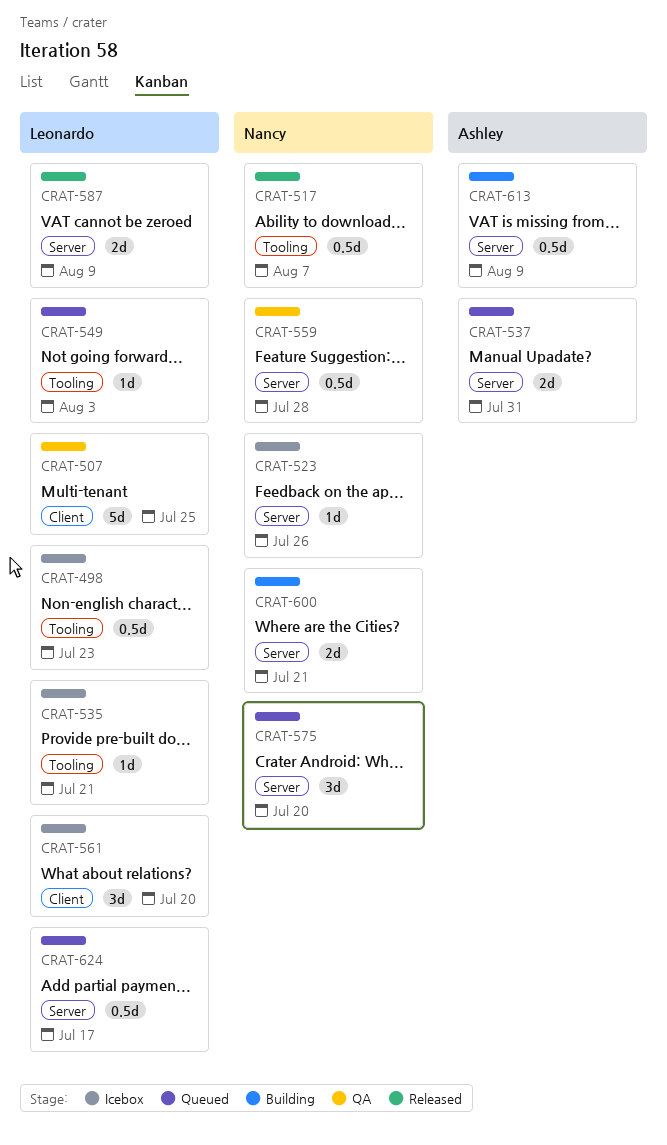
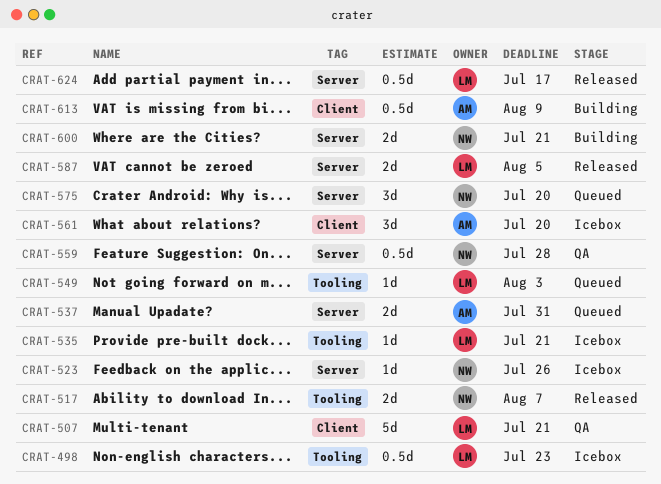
CRAT-507, due: Jul 25 -> Jul 21
CRAT-517, estimate: 0.5d -> 2d
CRAT-561, owner: Leonardo -> Ashley
CRAT-587, due: Aug 9 -> Aug 5
CRAT-613, label: Server -> Client
CRAT-624, status: Queued -> Released

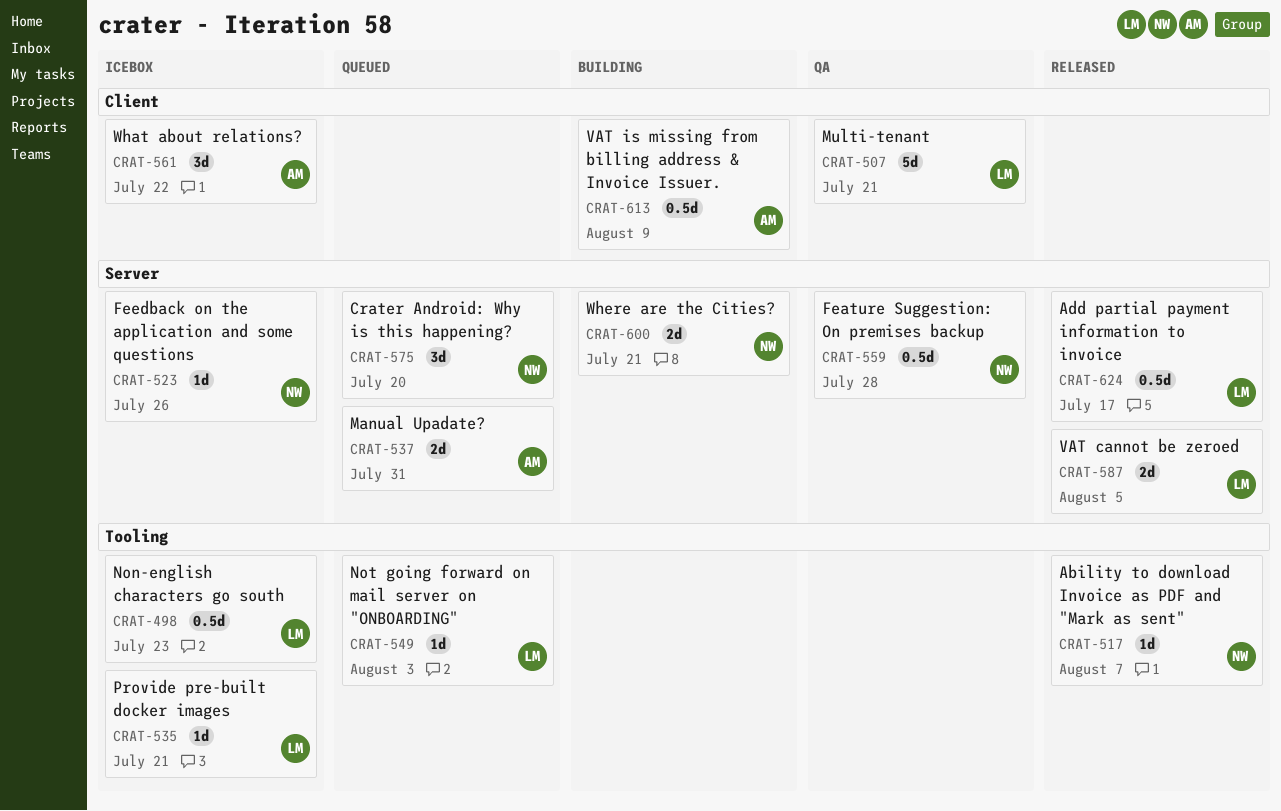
CRAT-517, estimate: 2d -> 1d
CRAT-561, due: Jul 20 -> Jul 22

